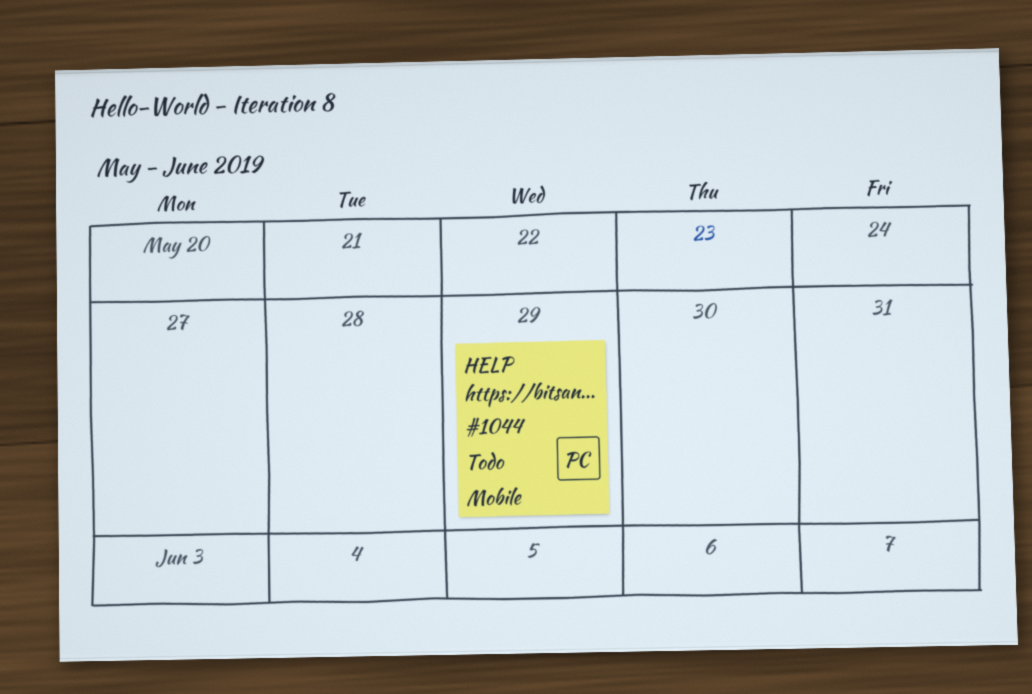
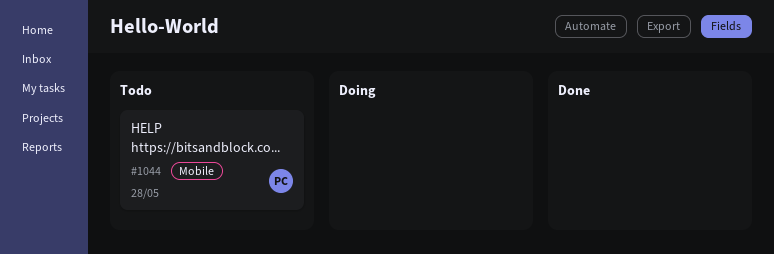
#1044, due: May 29 -> May 28

